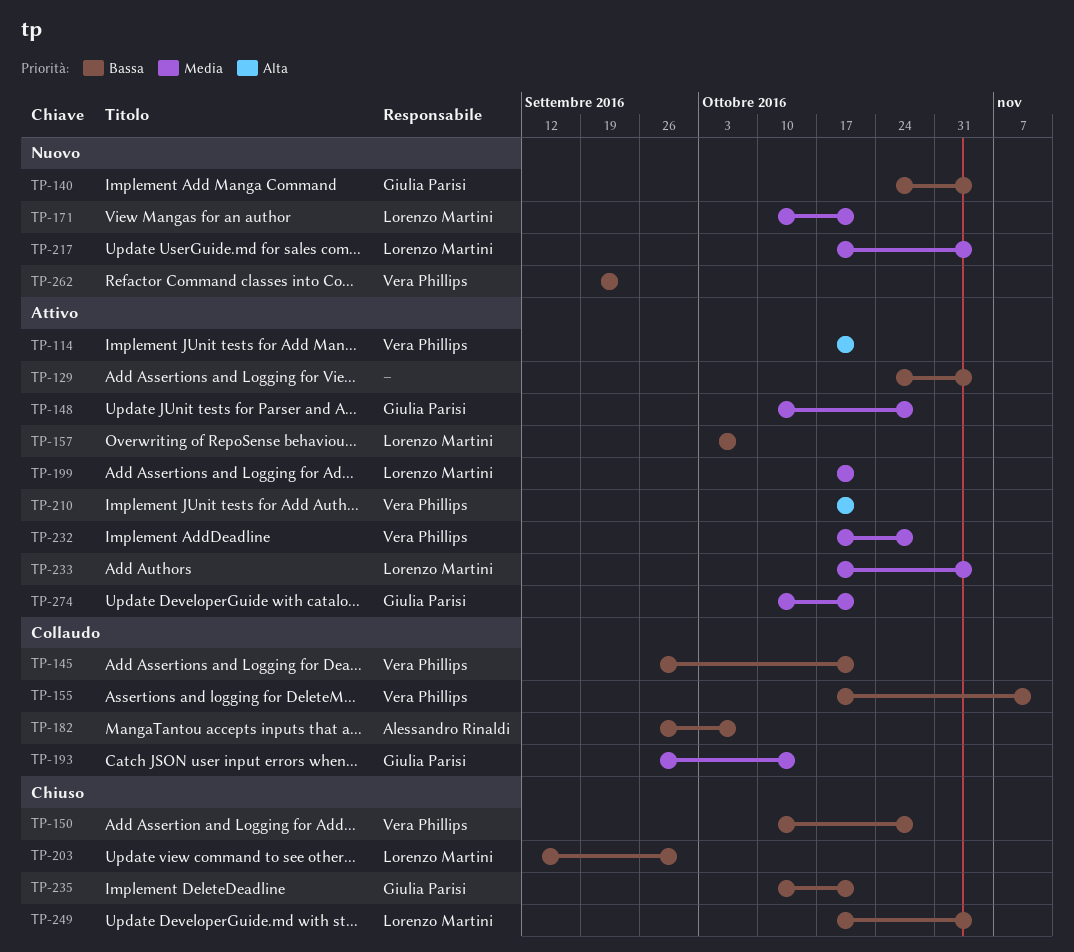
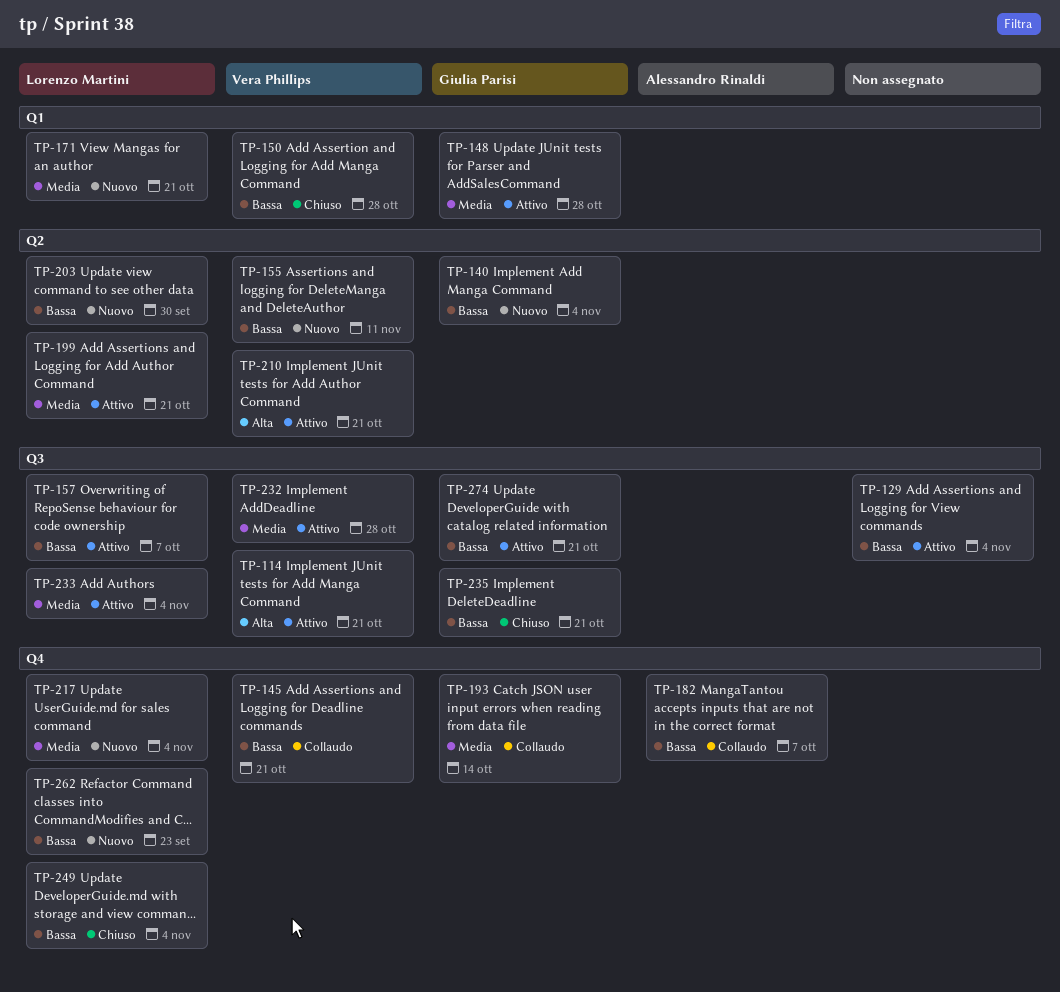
TP-155, status: Collaudo -> Nuovo
TP-203, status: Chiuso -> Nuovo
TP-262, owner: Vera Phillips -> Lorenzo Martini
TP-274, priority: Media -> Bassa

